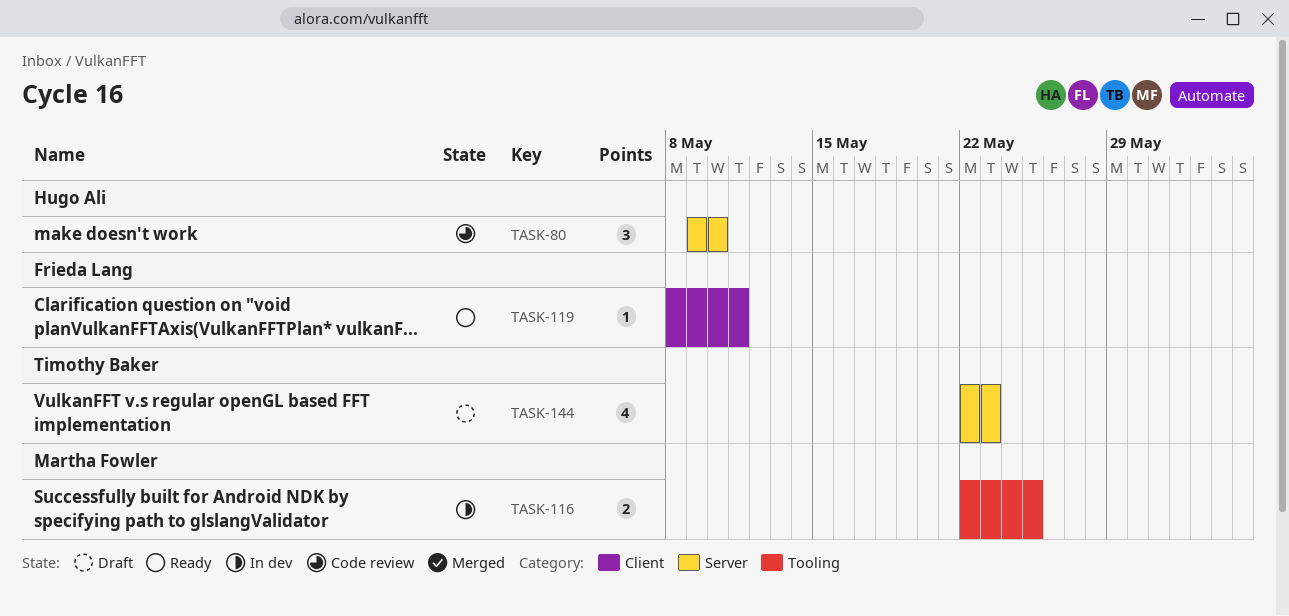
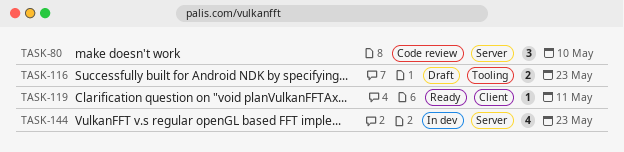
TASK-116, status: In dev -> Draft
TASK-116, due: May 25 -> May 23
TASK-144, status: Draft -> In dev

